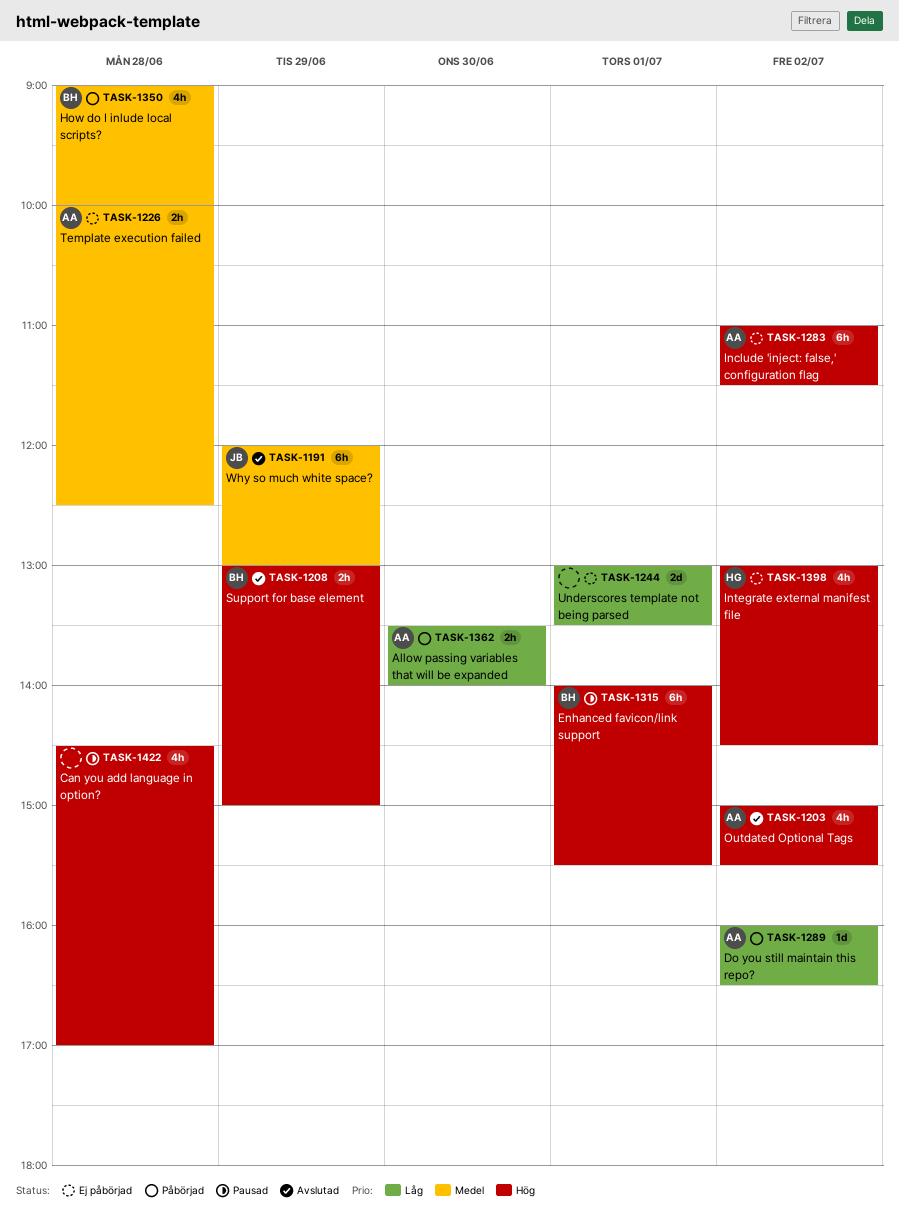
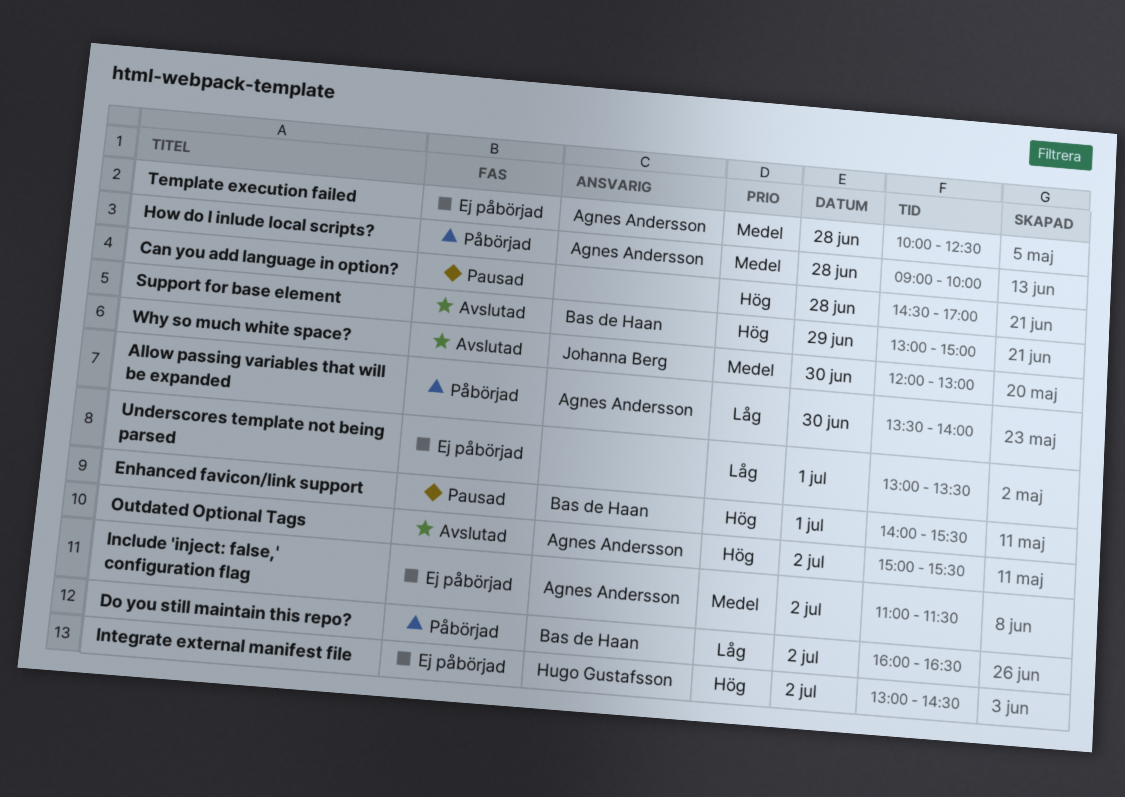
Do you still maintain this repo?, owner: Agnes Andersson -> Bas de Haan
How do I inlude local scripts?, owner: Bas de Haan -> Agnes Andersson
Include 'inject: false,' configuration flag, priority: Hög -> Medel
Why so much white space?, day: Jun 29 -> Jun 30

